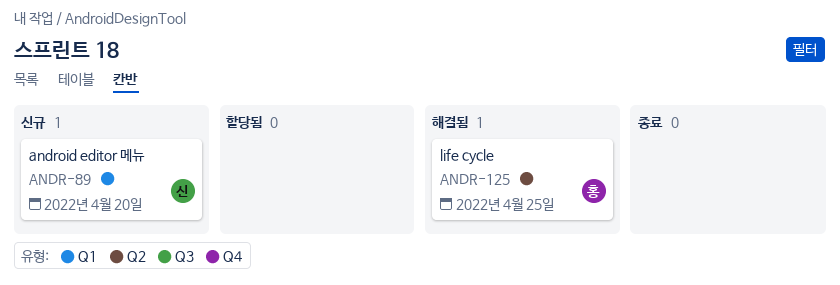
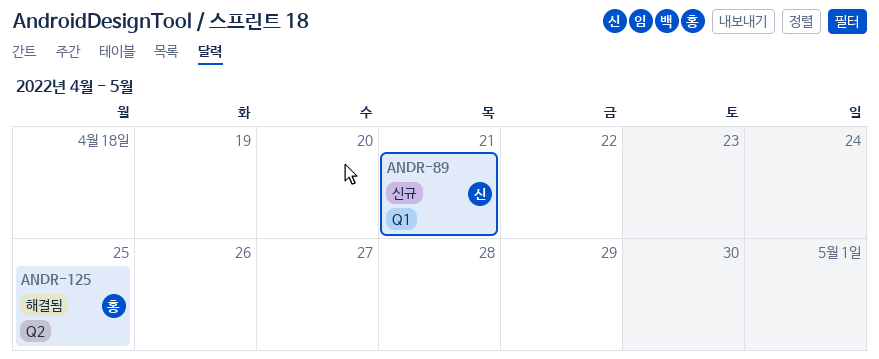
ANDR-89, due: Apr 20 -> Apr 21

